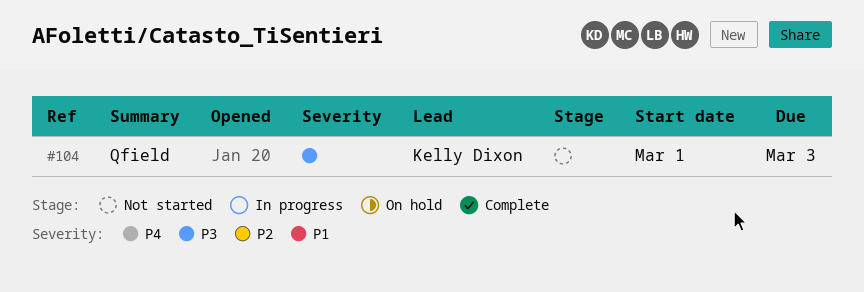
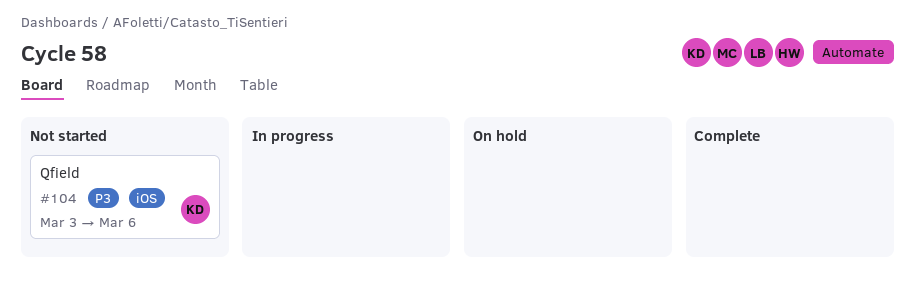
#104, start: Mar 1 -> Mar 3
#104, due: Mar 3 -> Mar 6

